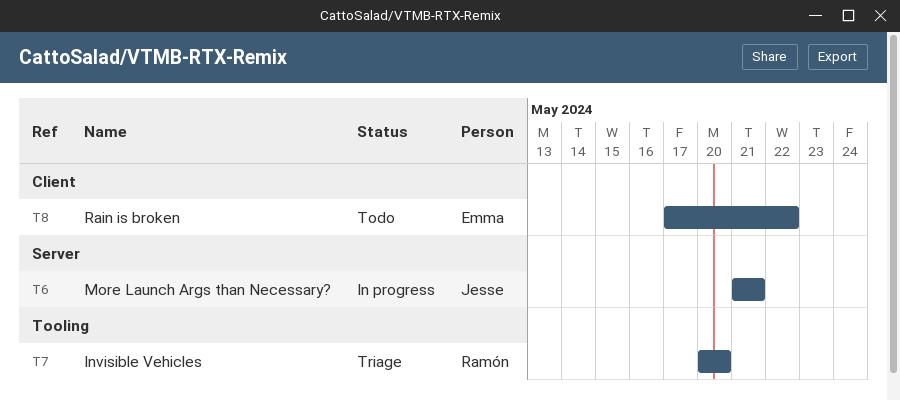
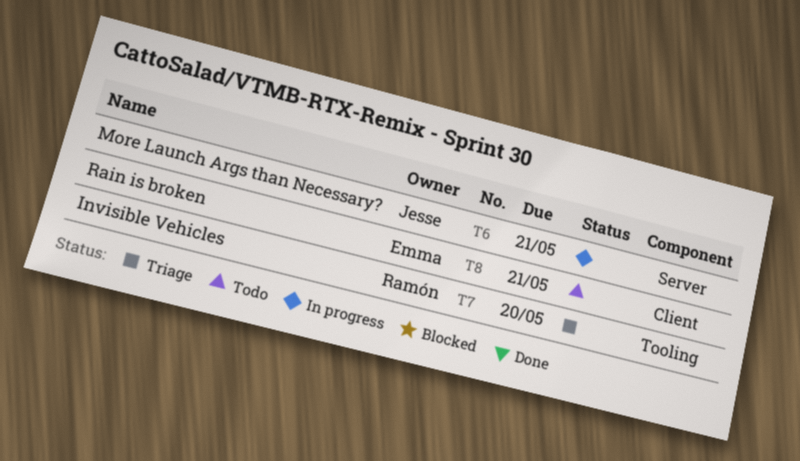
T8, due: May 22 -> May 21

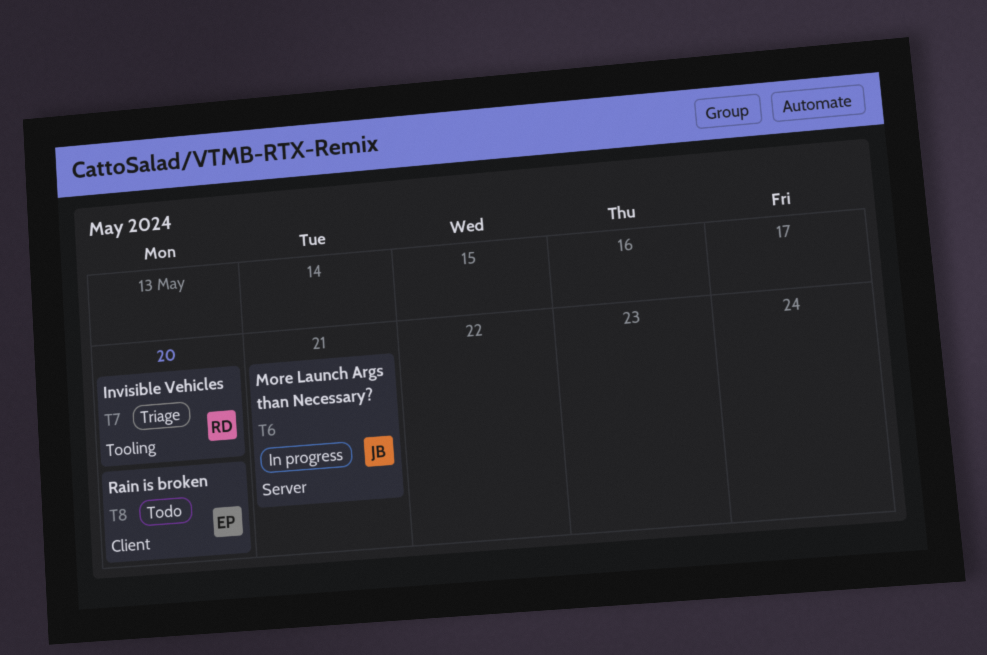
T8, due: May 21 -> May 20

